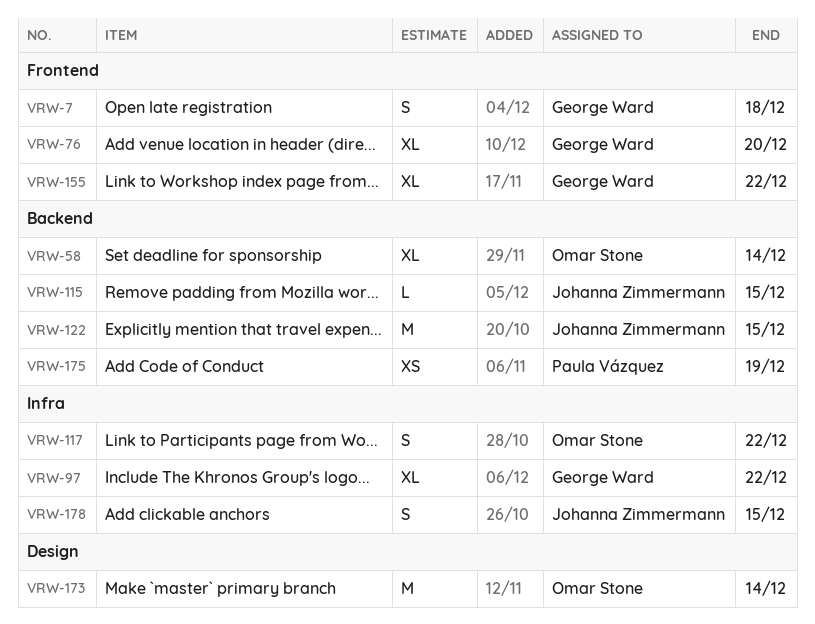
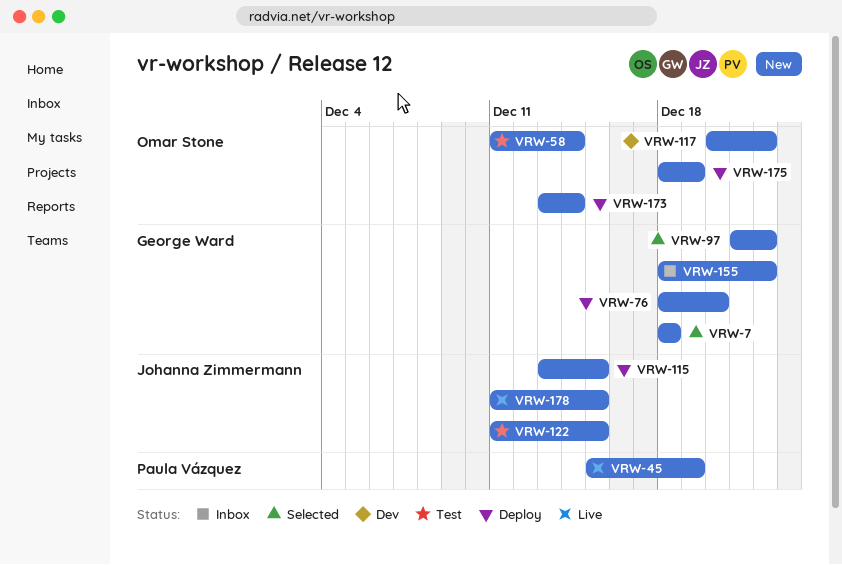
VRW-45: none -> present
VRW-175, owner: Paula Vázquez -> Omar Stone

